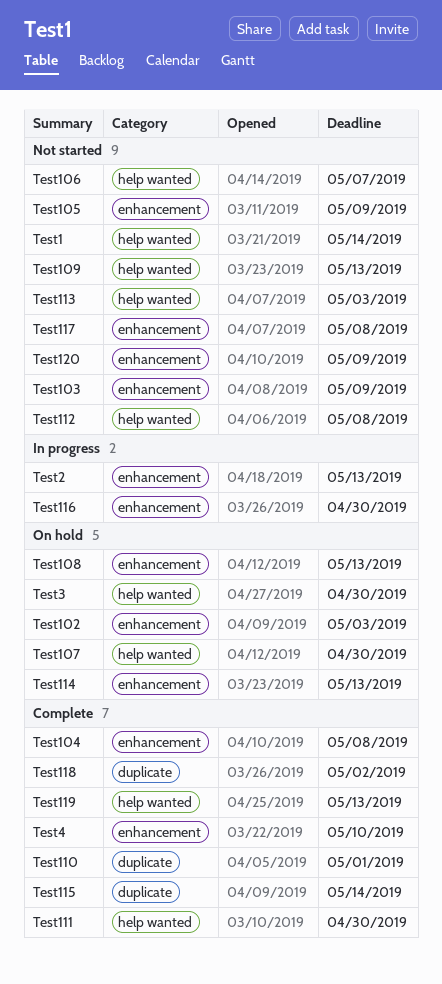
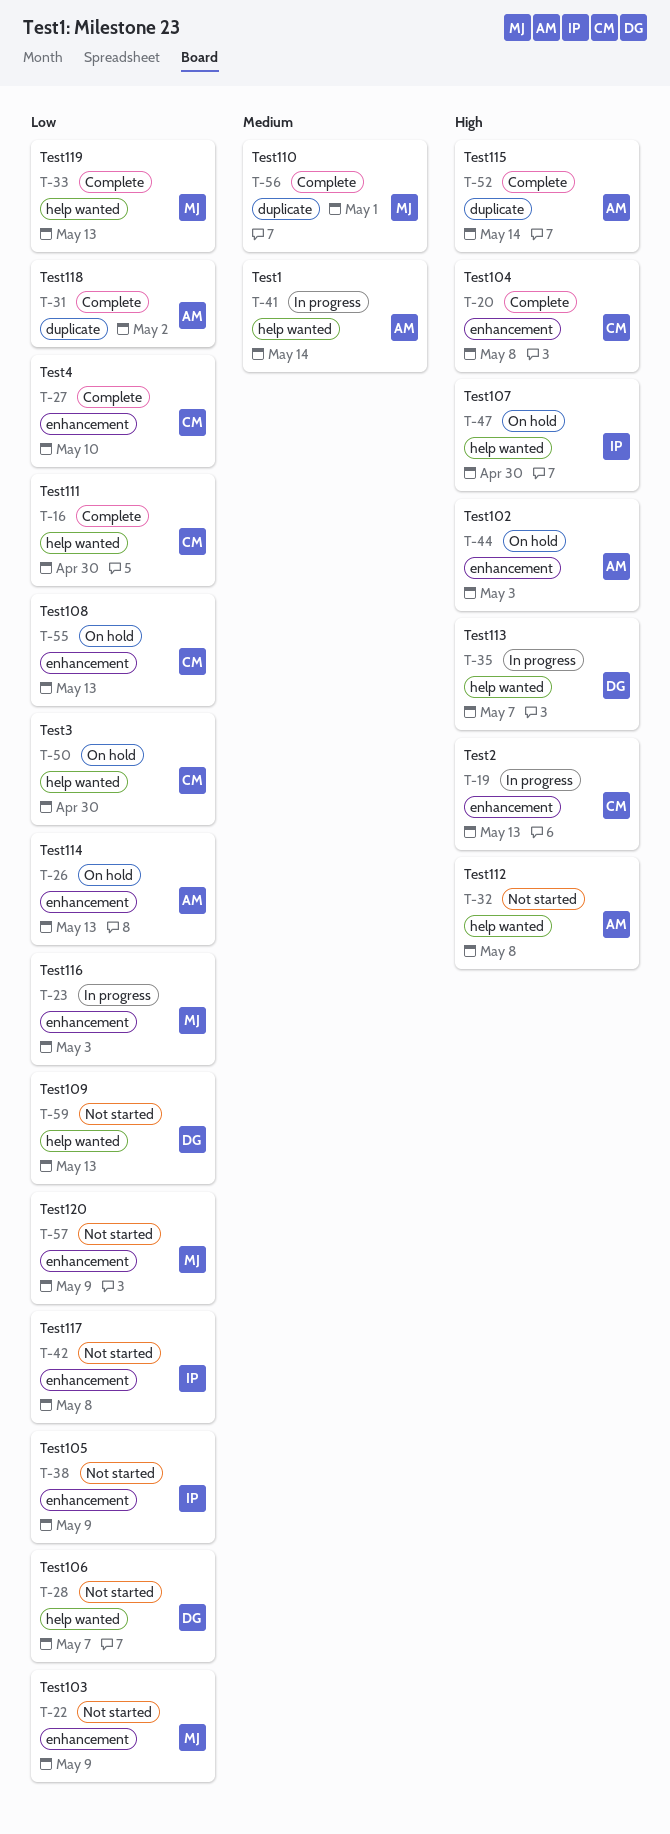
Test1, status: Not started -> In progress
Test113, status: Not started -> In progress
Test113, due: May 3 -> May 7
Test116, due: Apr 30 -> May 3

